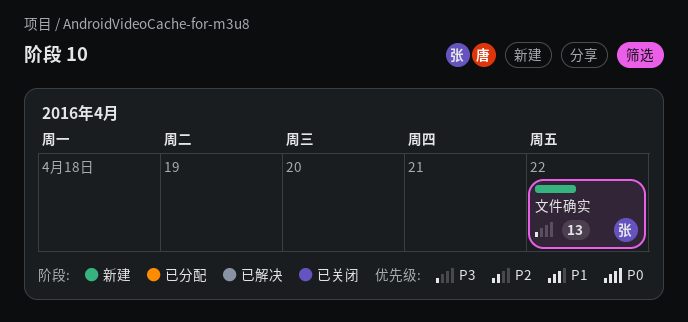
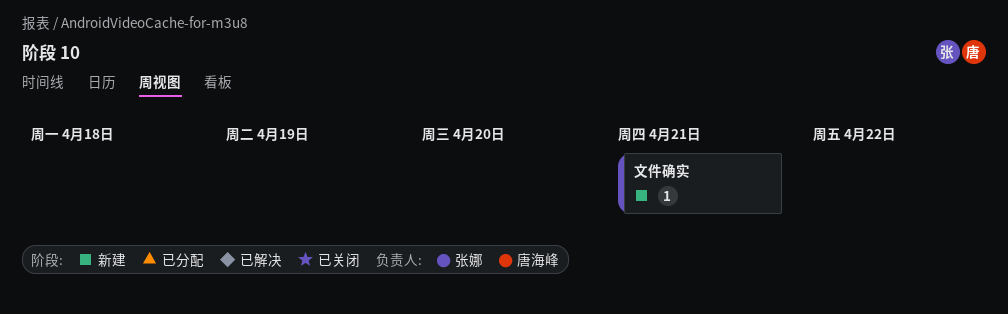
文件确实, estimate: 13 -> 1
文件确实, due: Apr 22 -> Apr 21

